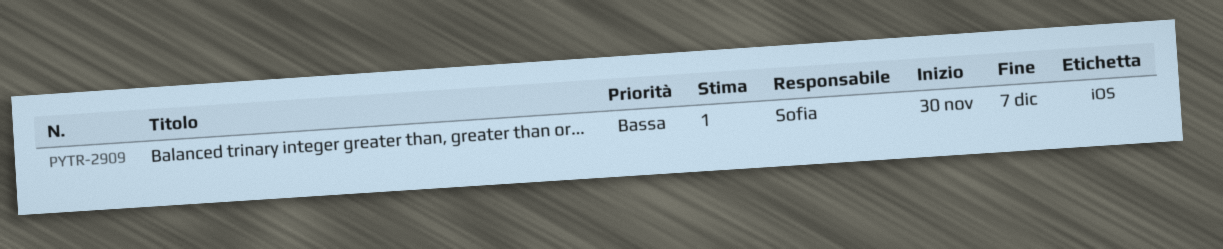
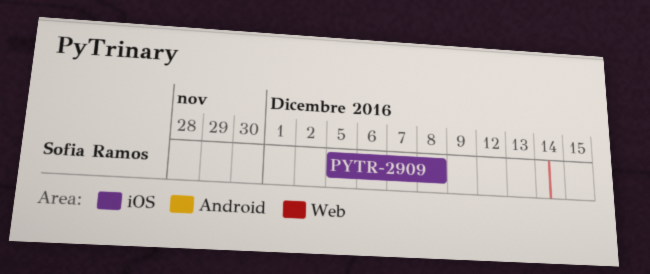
PYTR-2909, start: Nov 30 -> Dec 5
PYTR-2909, due: Dec 7 -> Dec 8

